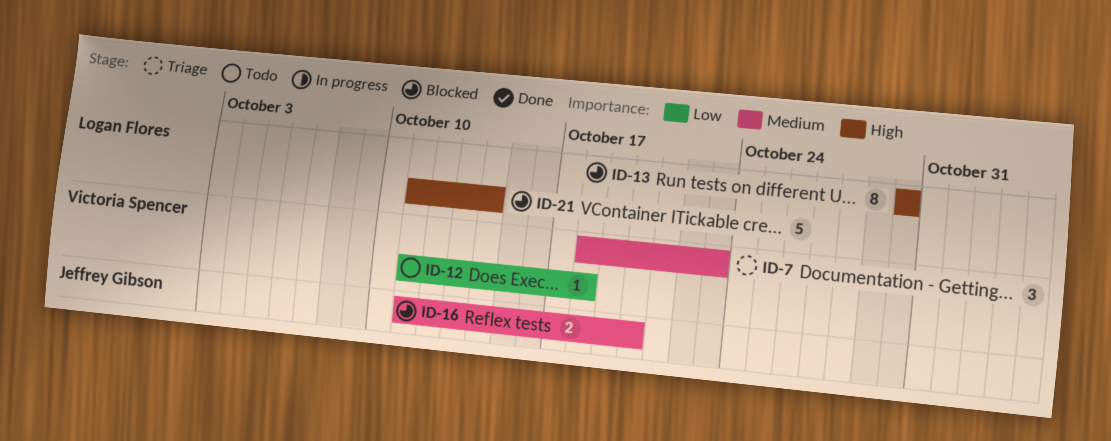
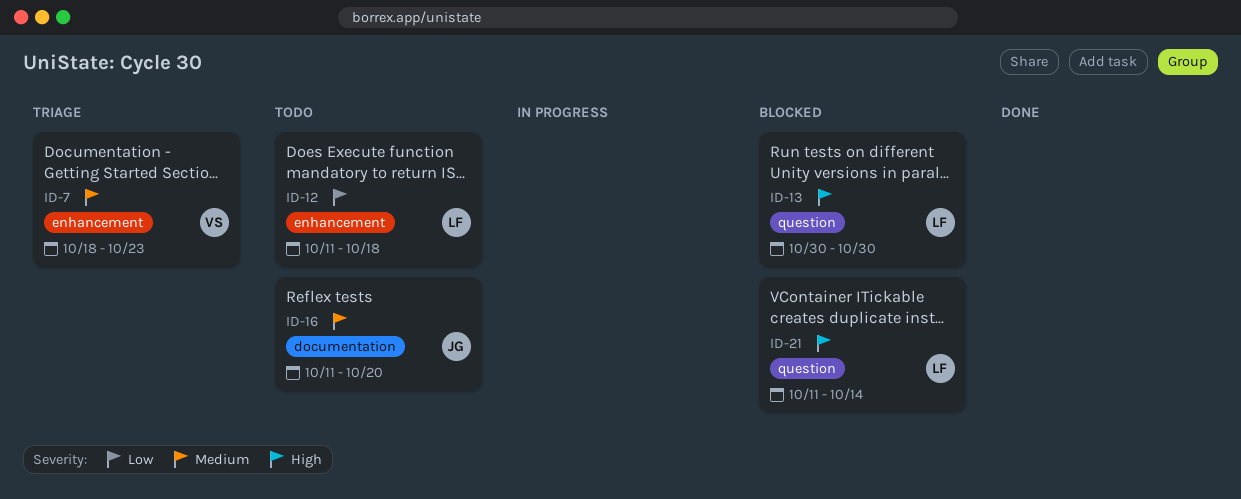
ID-12, owner: Victoria Spencer -> Logan Flores
ID-16, status: Blocked -> Todo

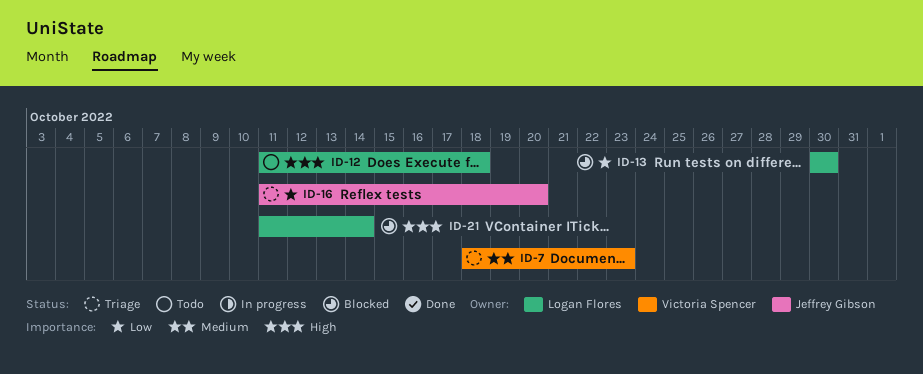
ID-12, priority: Low -> High
ID-13, priority: High -> Low
ID-16, status: Todo -> Triage
ID-16, priority: Medium -> Low

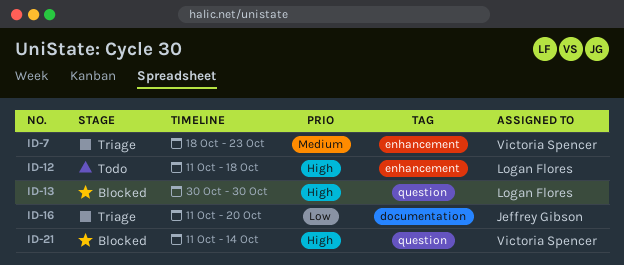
ID-13, priority: Low -> High
ID-21, owner: Logan Flores -> Victoria Spencer

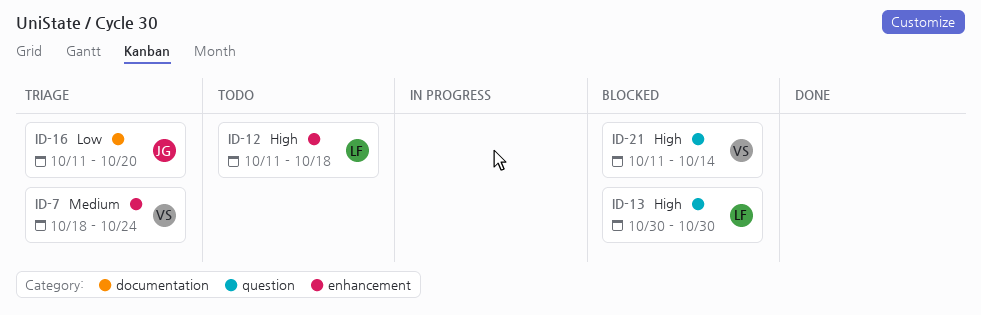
ID-7, due: Oct 23 -> Oct 24

